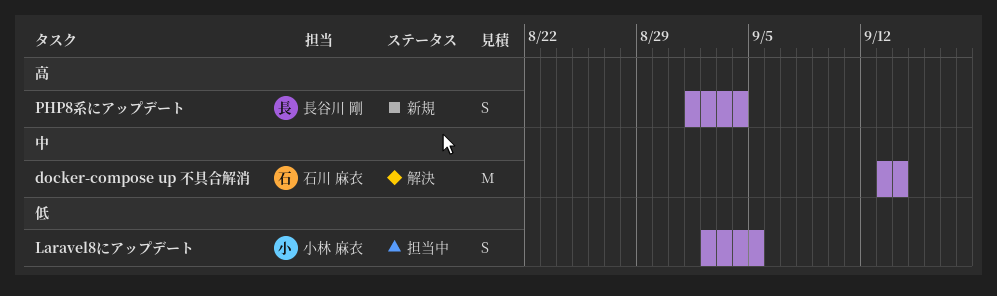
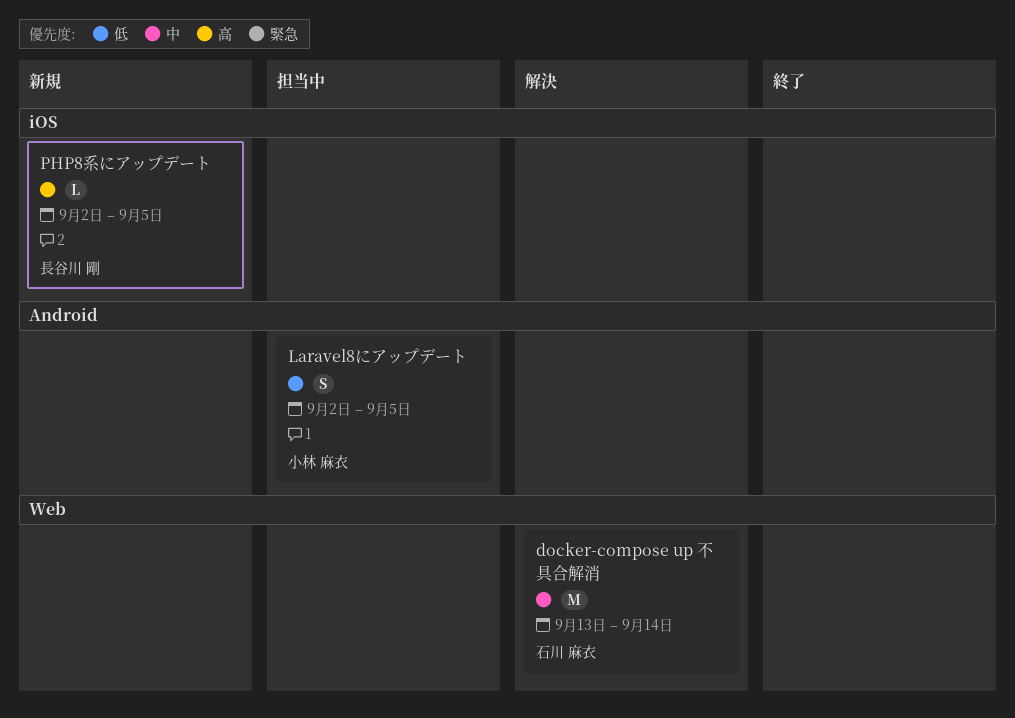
PHP8系にアップデート, estimate: S -> L
PHP8系にアップデート, start: Sep 1 -> Sep 2
PHP8系にアップデート, due: Sep 4 -> Sep 5

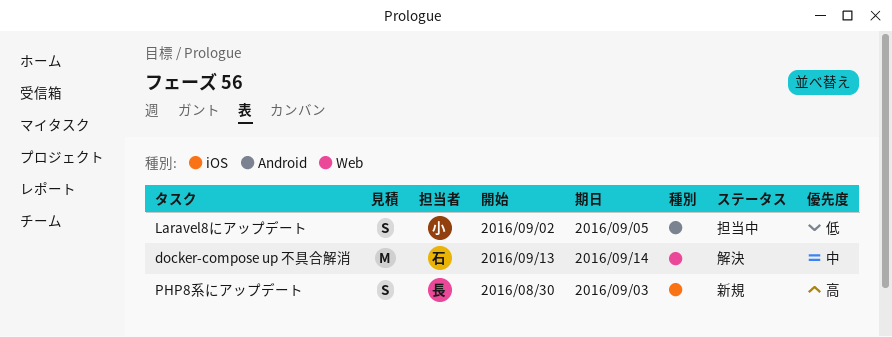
PHP8系にアップデート, estimate: L -> S
PHP8系にアップデート, start: Sep 2 -> Aug 30
PHP8系にアップデート, due: Sep 5 -> Sep 3

